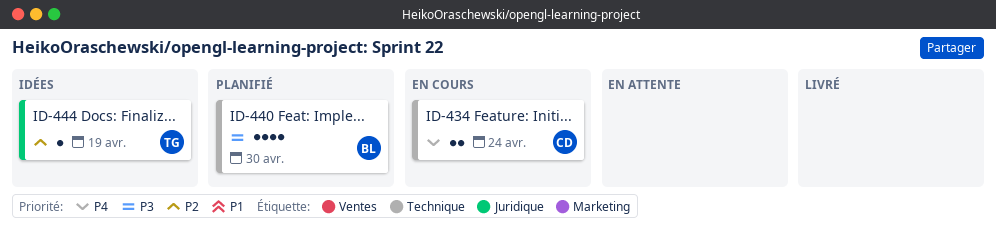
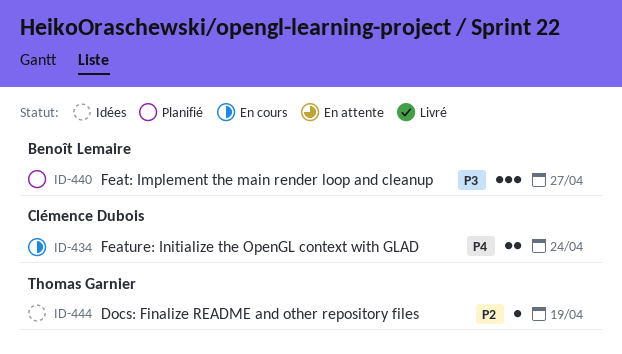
ID-440, estimate: 4 -> 3
ID-440, due: Apr 30 -> Apr 27

